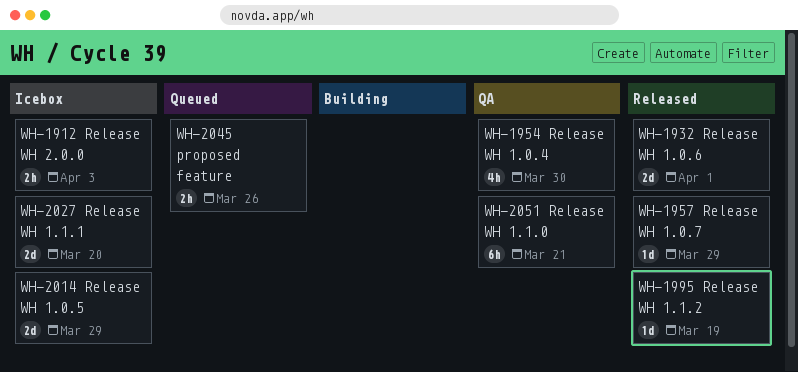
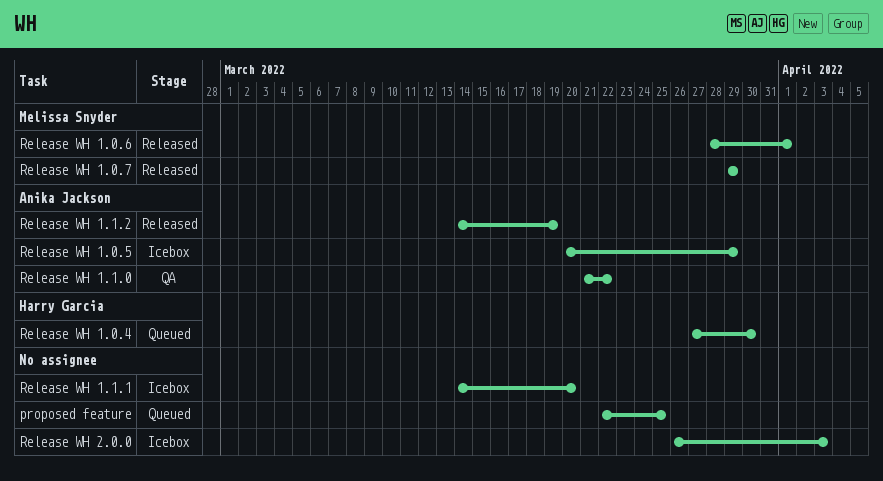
proposed feature, due: Mar 26 -> Mar 25
Release WH 1.0.4, status: QA -> Queued
Release WH 1.1.0, due: Mar 21 -> Mar 22

